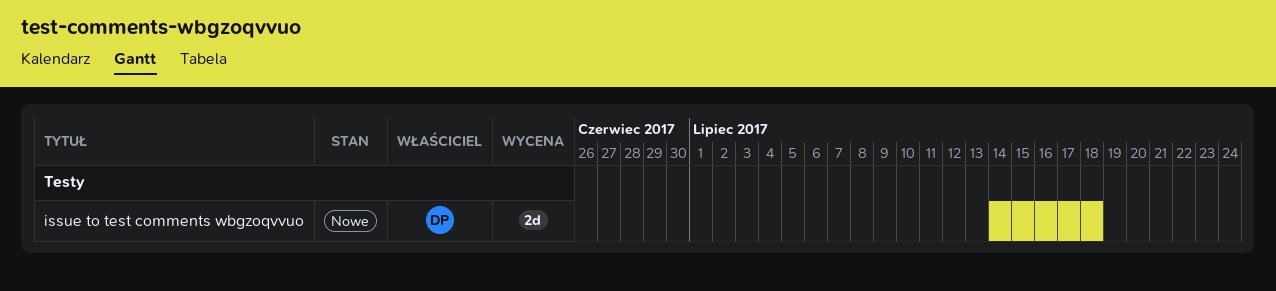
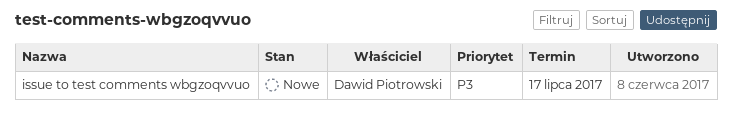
issue to test comments wbgzoqvvuo, due: Jul 18 -> Jul 17

